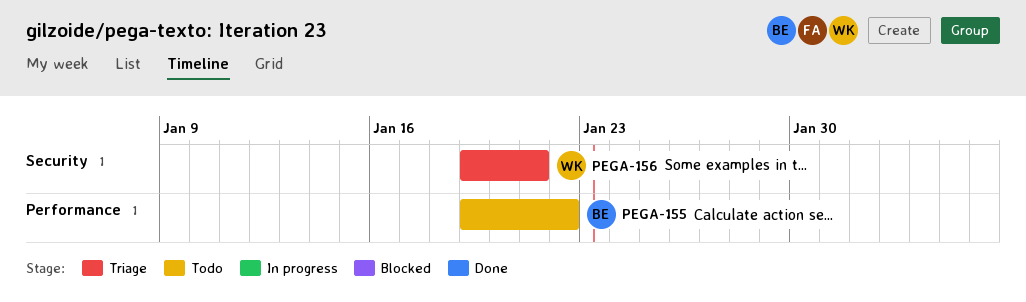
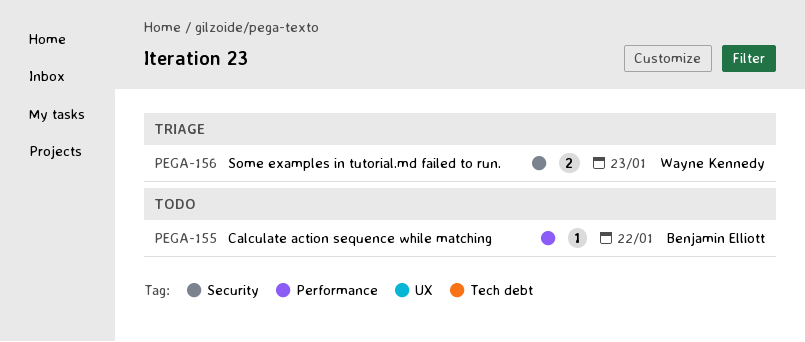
PEGA-156, due: Jan 21 -> Jan 23

